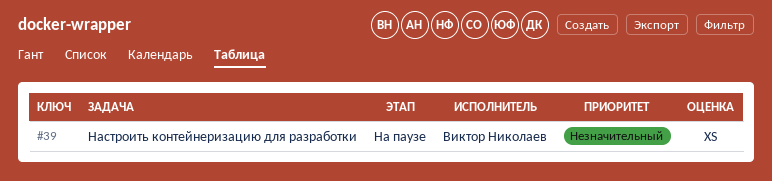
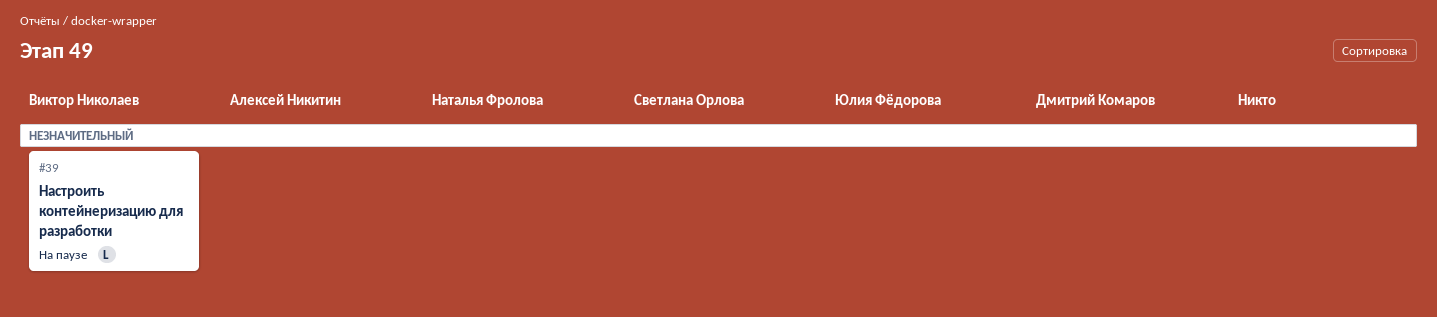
#39, estimate: XS -> L

